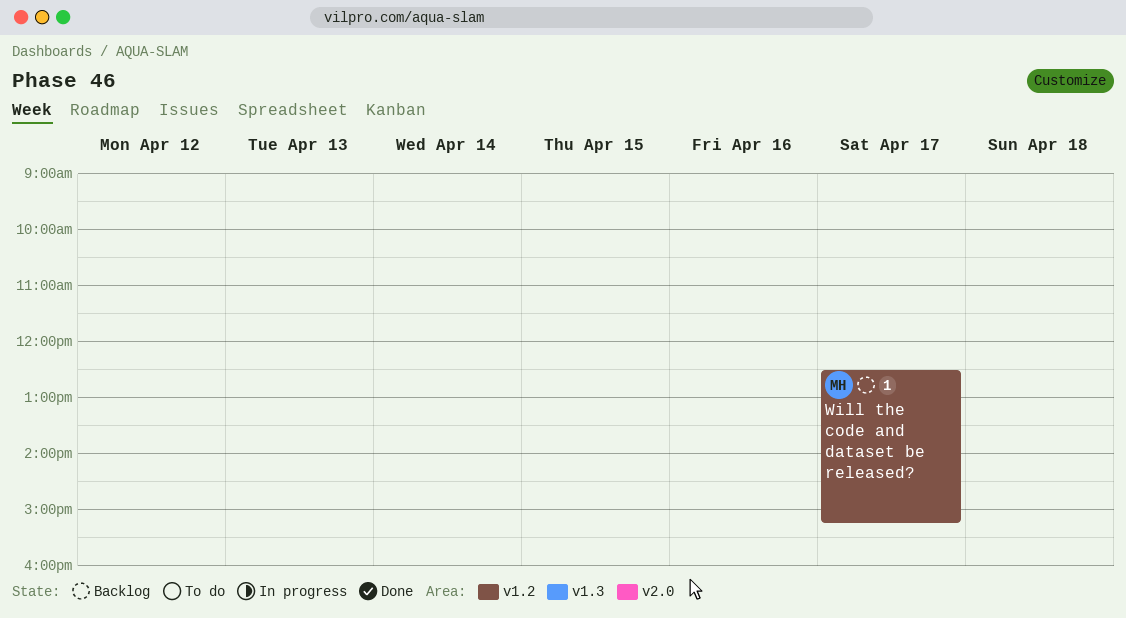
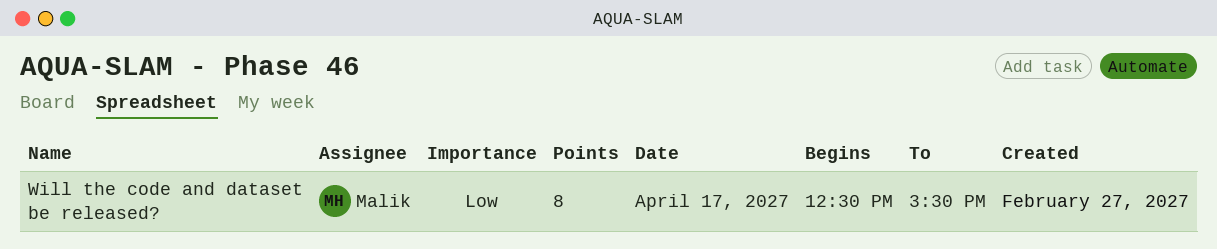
Will the code and dataset be released?, estimate: 1 -> 8
Will the code and dataset be released?, ends: 15:15 -> 15:30

